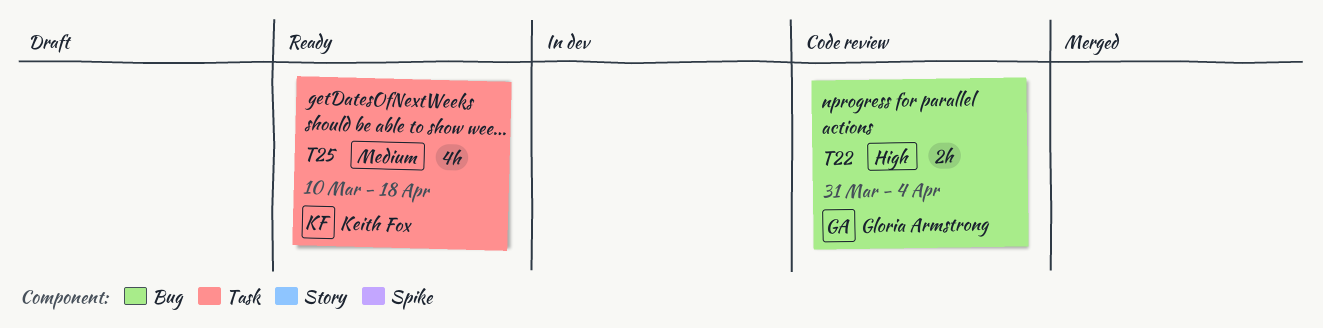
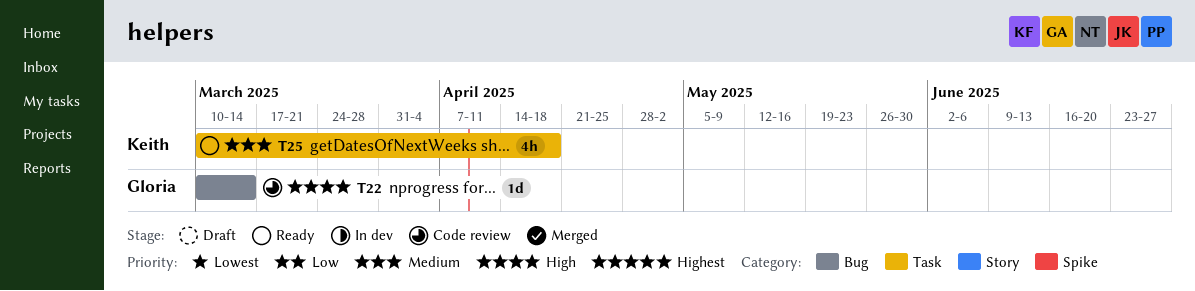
T22, estimate: 2h -> 1d
T22, start: Mar 31 -> Mar 10
T22, due: Apr 4 -> Mar 14

